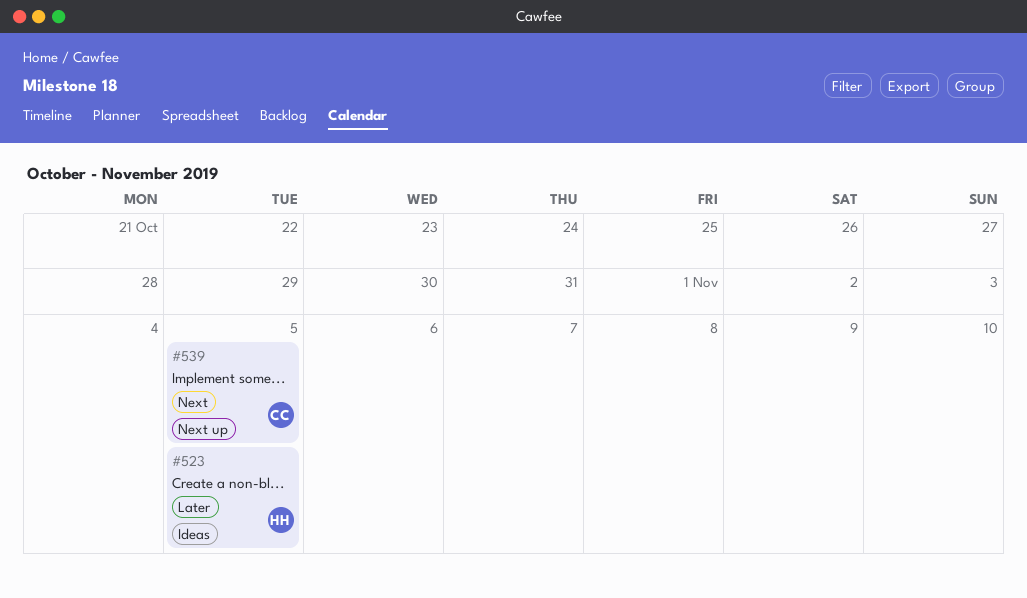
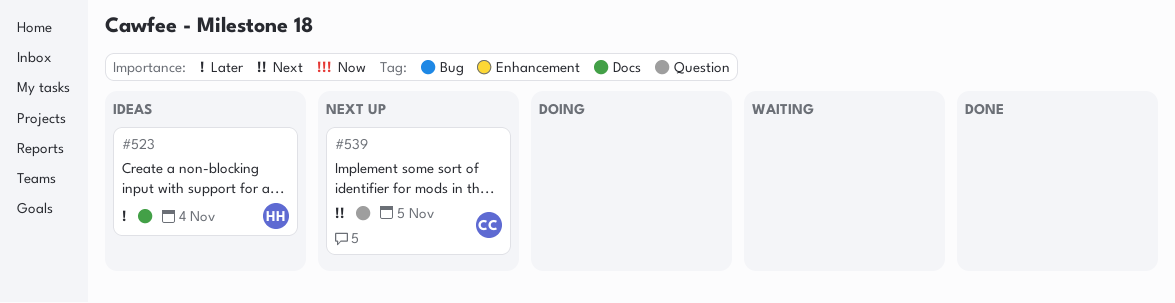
#523, due: Nov 5 -> Nov 4

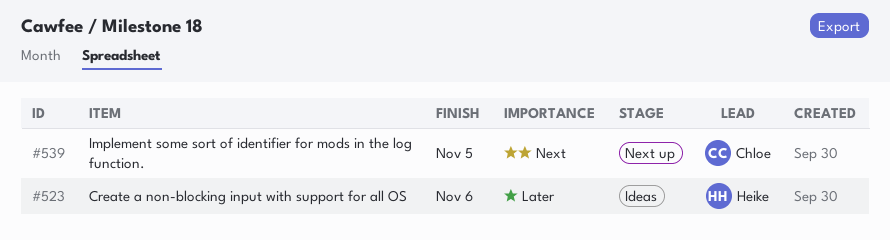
#523, due: Nov 4 -> Nov 6

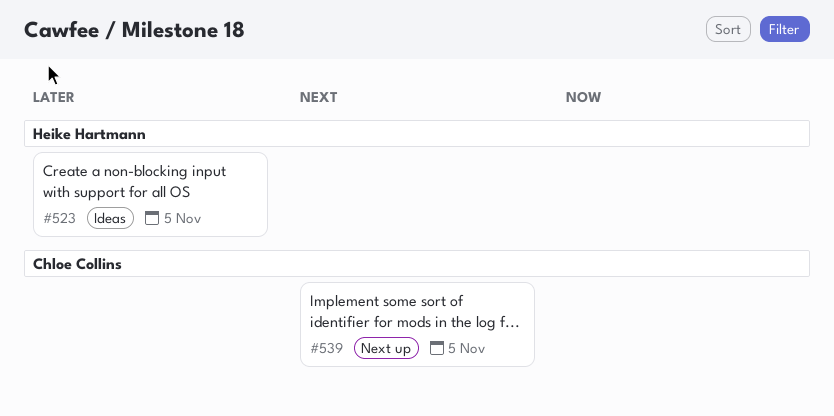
#523, due: Nov 6 -> Nov 5

